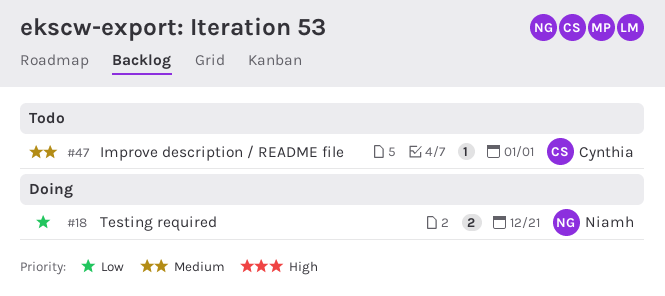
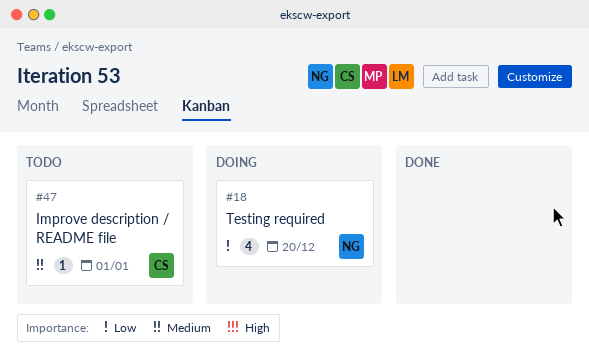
#18, estimate: 2 -> 4
#18, due: Dec 21 -> Dec 20

